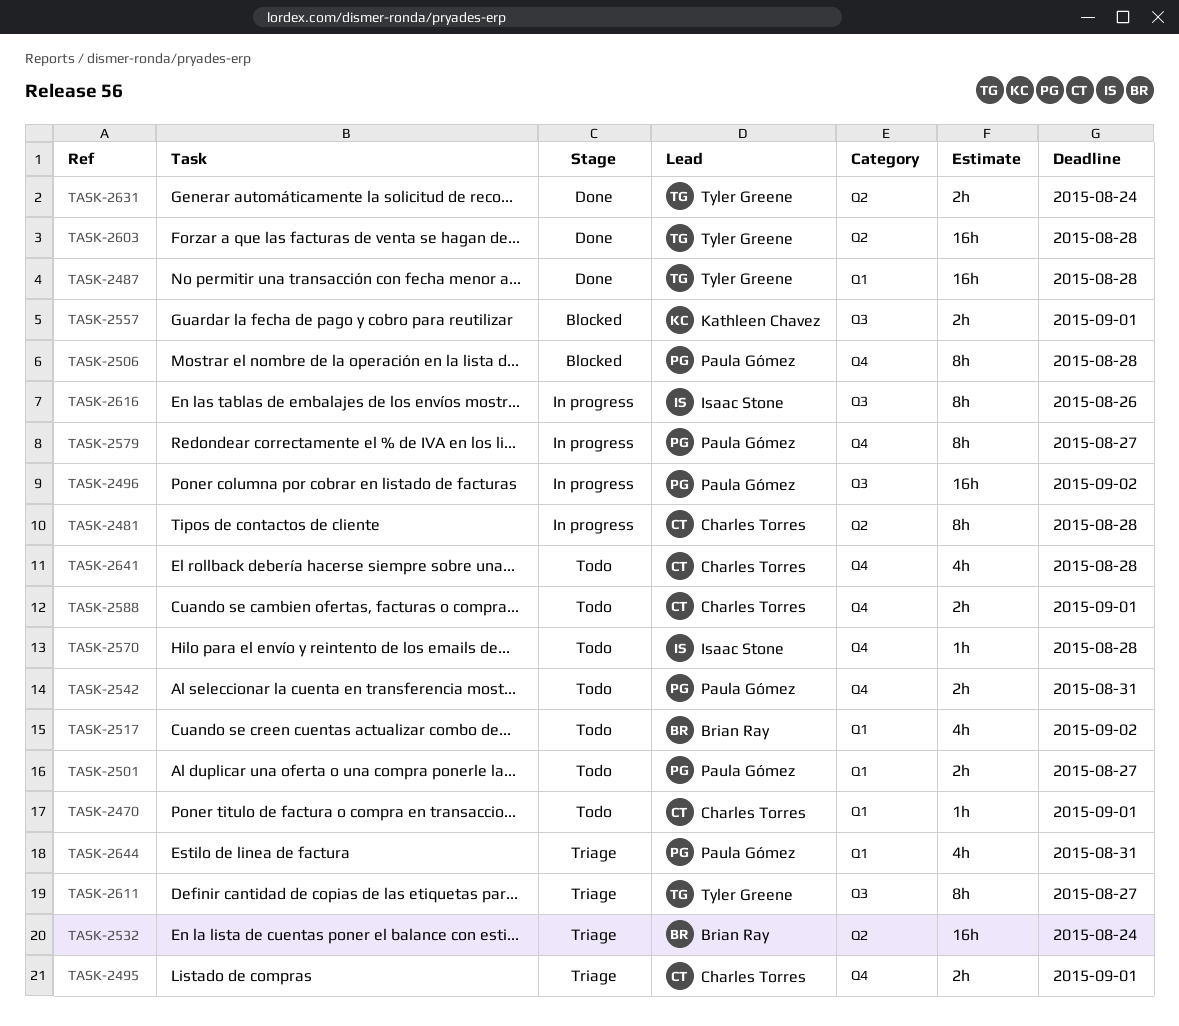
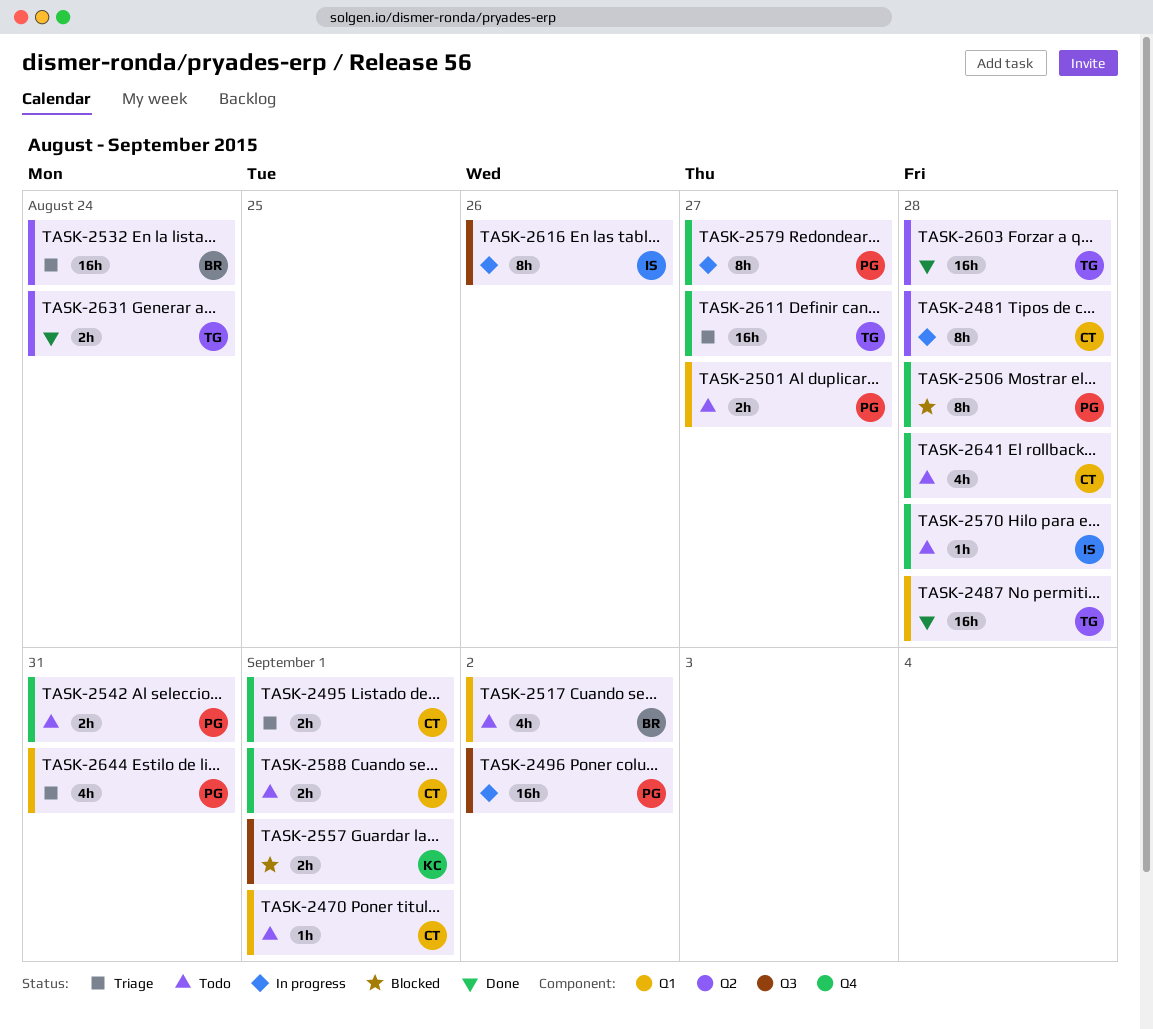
TASK-2611, label: Q3 -> Q4
TASK-2611, estimate: 8h -> 16h

